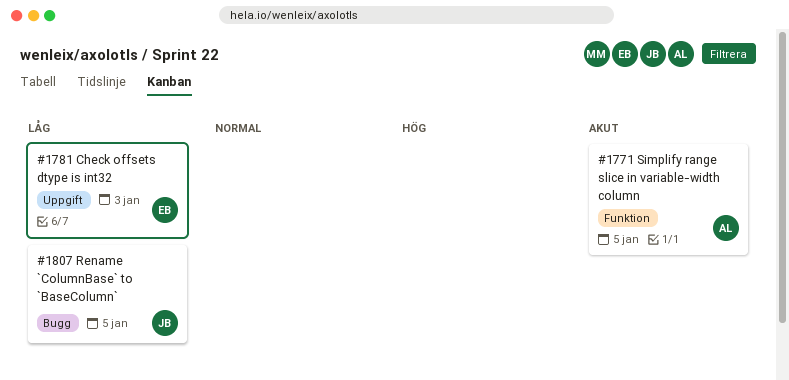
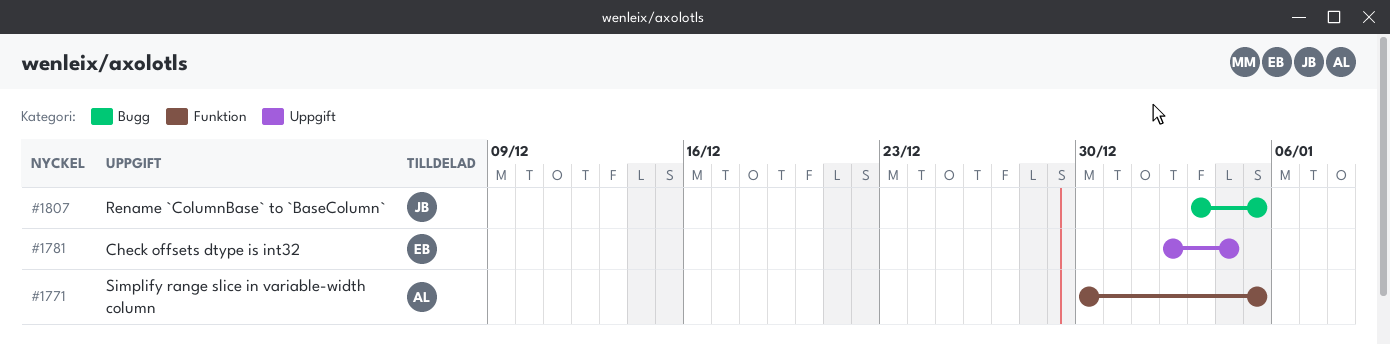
#1781, due: Jan 3 -> Jan 4

